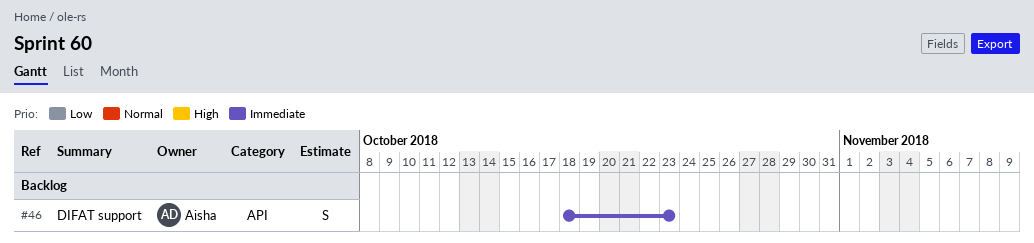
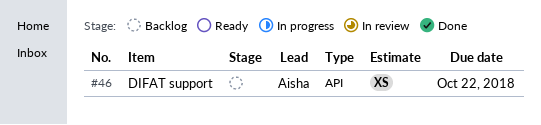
#46, estimate: S -> XS
#46, due: Oct 23 -> Oct 22

